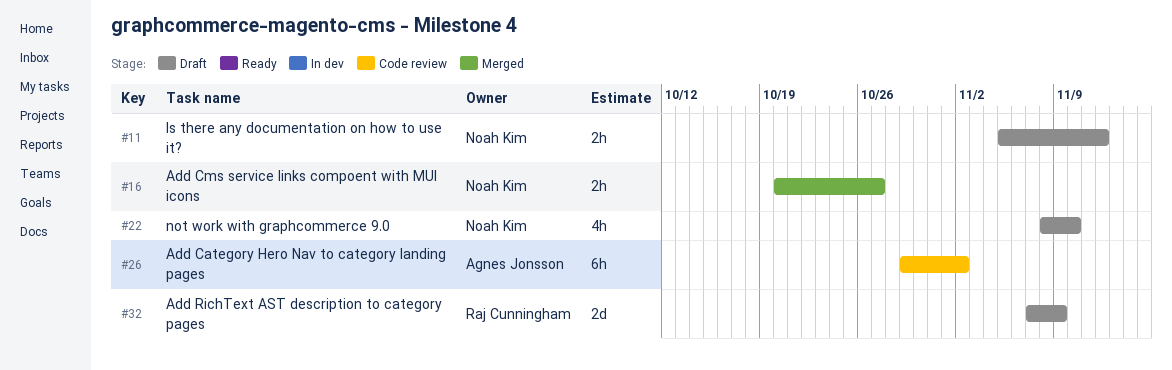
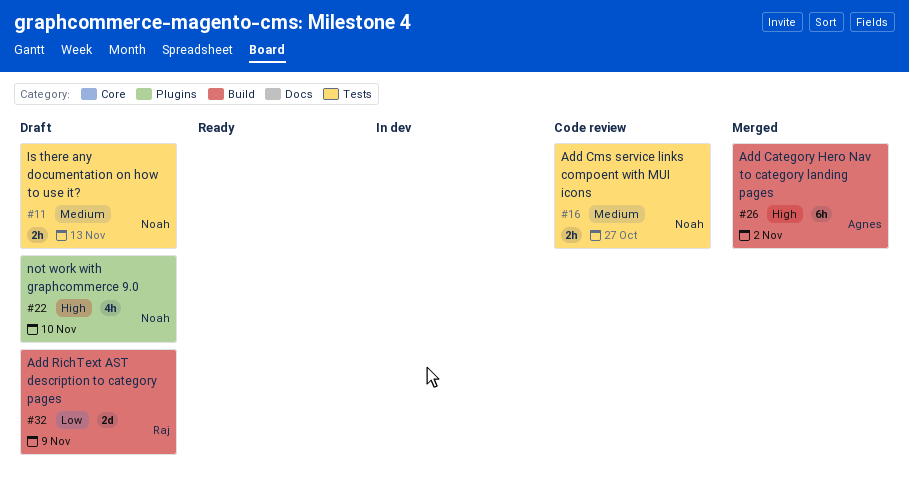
#11, due: Nov 12 -> Nov 13
#16, status: Merged -> Code review
#26, status: Code review -> Merged

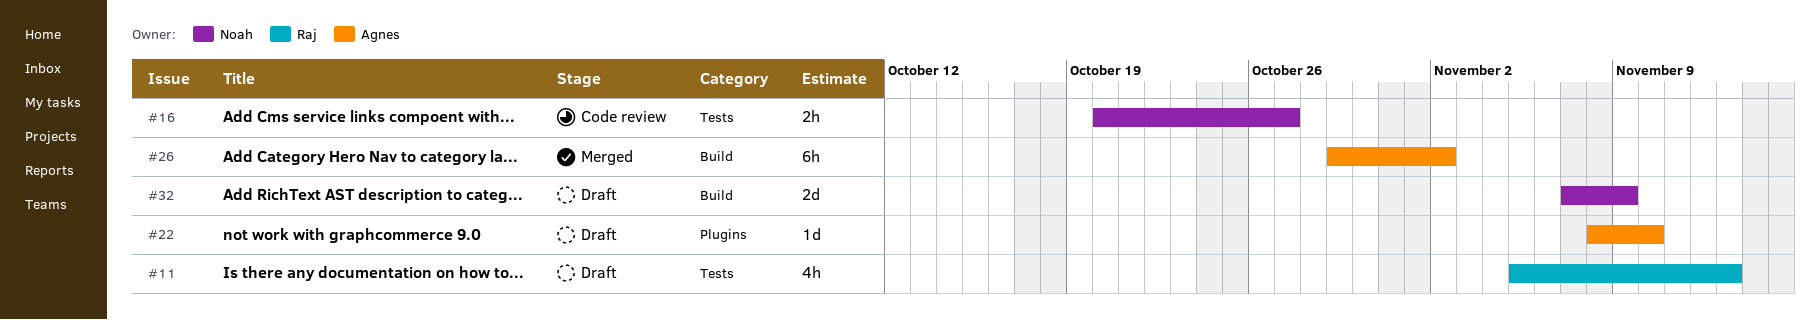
#11, owner: Noah -> Raj
#11, estimate: 2h -> 4h
#22, owner: Noah -> Agnes
#22, estimate: 4h -> 1d
#32, owner: Raj -> Noah

